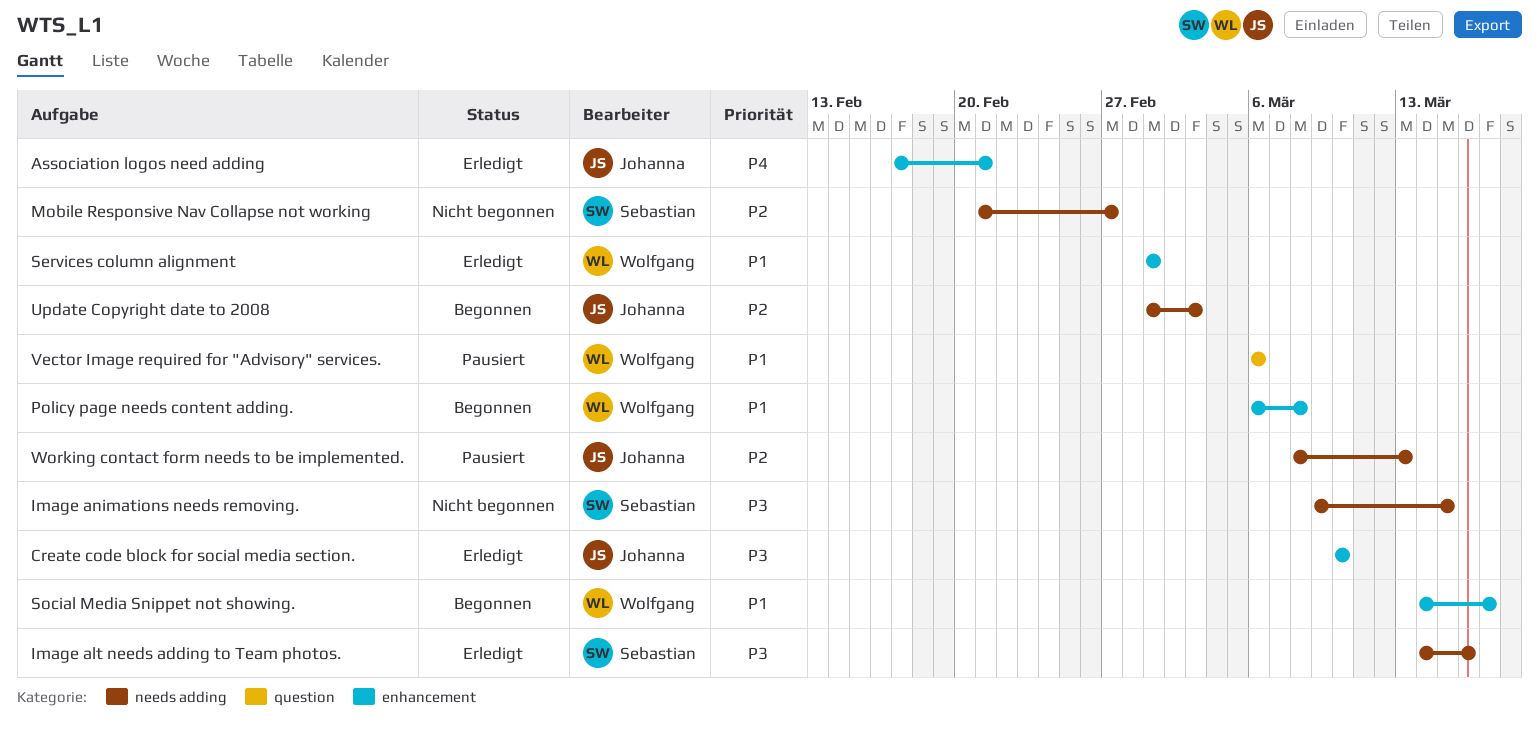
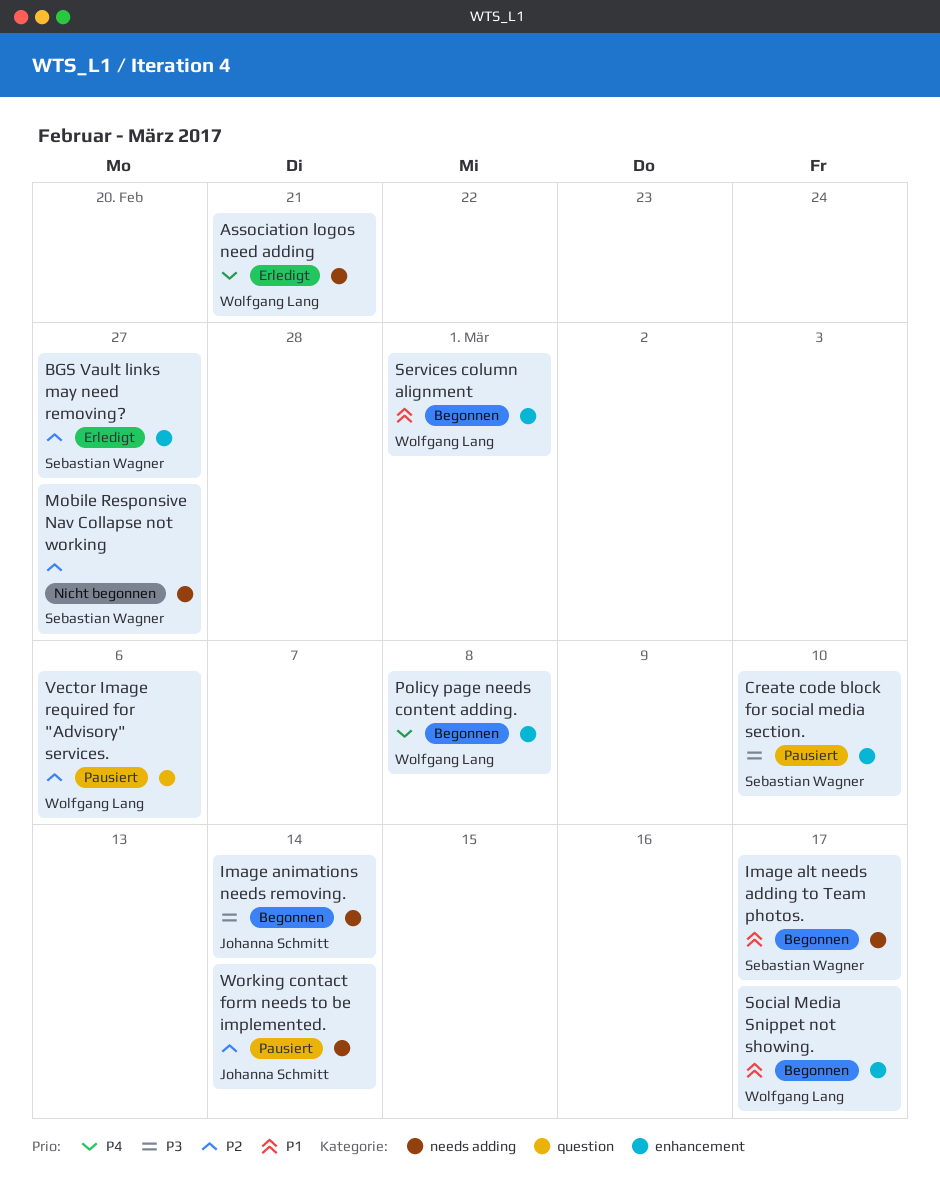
Association logos need adding, owner: Johanna Schmitt -> Wolfgang Lang
Association logos need adding, label: enhancement -> needs adding
BGS Vault links may need removing?: none -> present
Create code block for social media section., status: Erledigt -> Pausiert
Create code block for social media section., owner: Johanna Schmitt -> Sebastian Wagner
Image alt needs adding to Team photos., status: Erledigt -> Begonnen
Image alt needs adding to Team photos., priority: P3 -> P1
Image alt needs adding to Team photos., due: Mar 16 -> Mar 17
Image animations needs removing., status: Nicht begonnen -> Begonnen
Image animations needs removing., owner: Sebastian Wagner -> Johanna Schmitt
Image animations needs removing., due: Mar 15 -> Mar 14
Policy page needs content adding., priority: P1 -> P4
Services column alignment, status: Erledigt -> Begonnen
Update Copyright date to 2008: present -> none
Vector Image required for "Advisory" services., priority: P1 -> P2
Working contact form needs to be implemented., due: Mar 13 -> Mar 14

